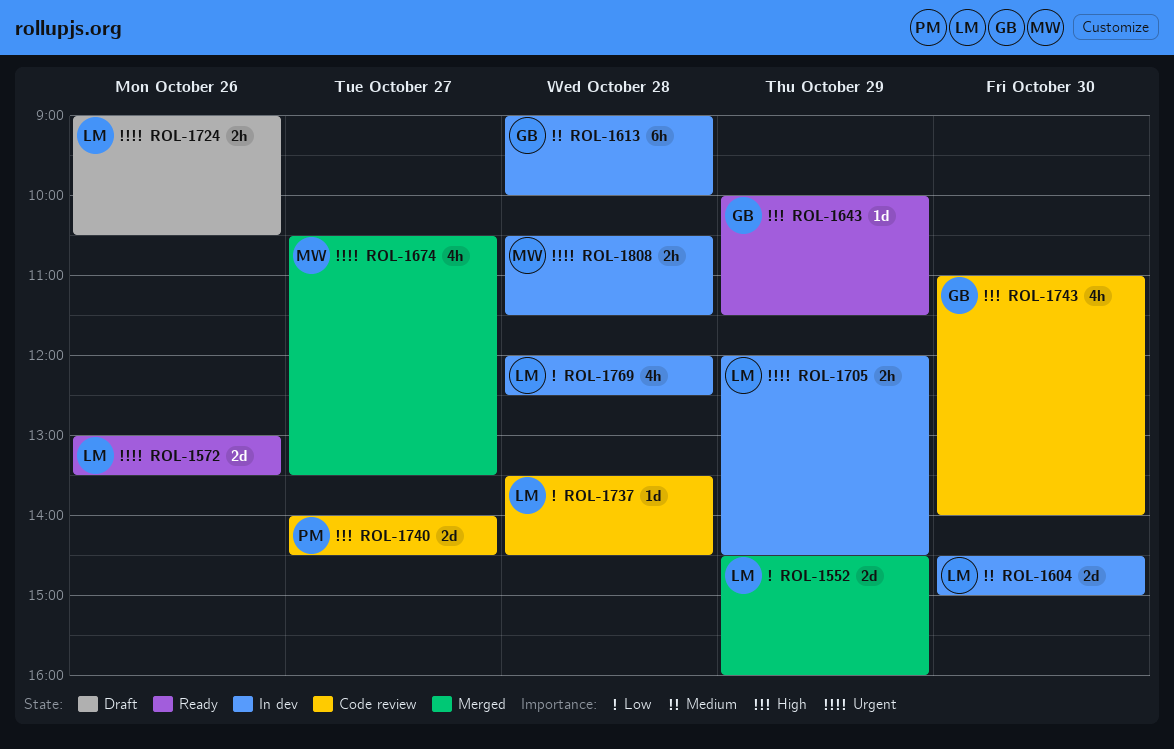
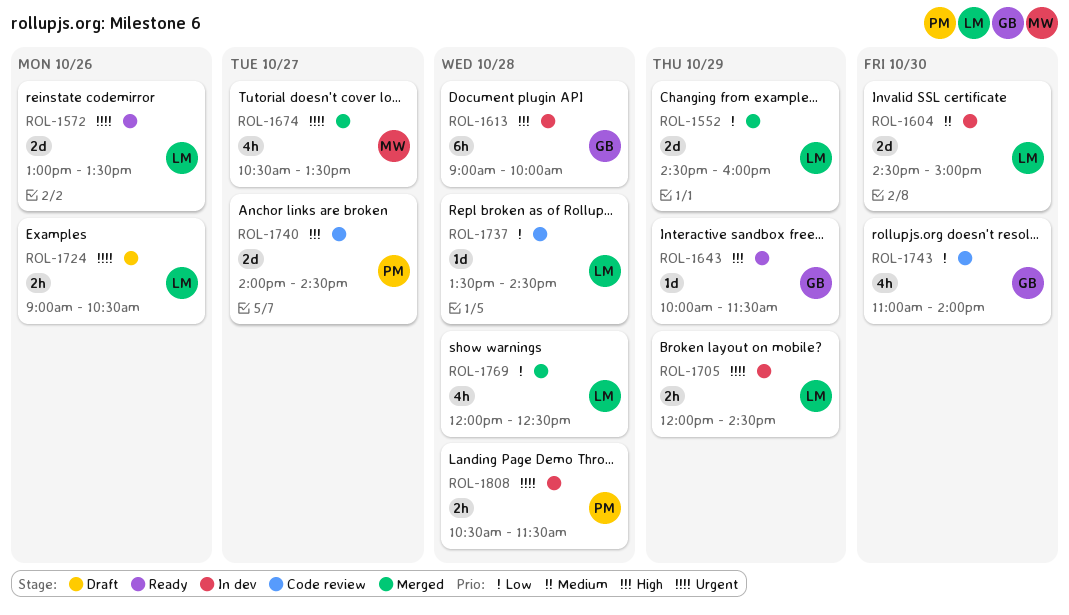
ROL-1613, priority: Medium -> High
ROL-1743, priority: High -> Low
ROL-1769, status: In dev -> Merged
ROL-1808, owner: MW -> PM

